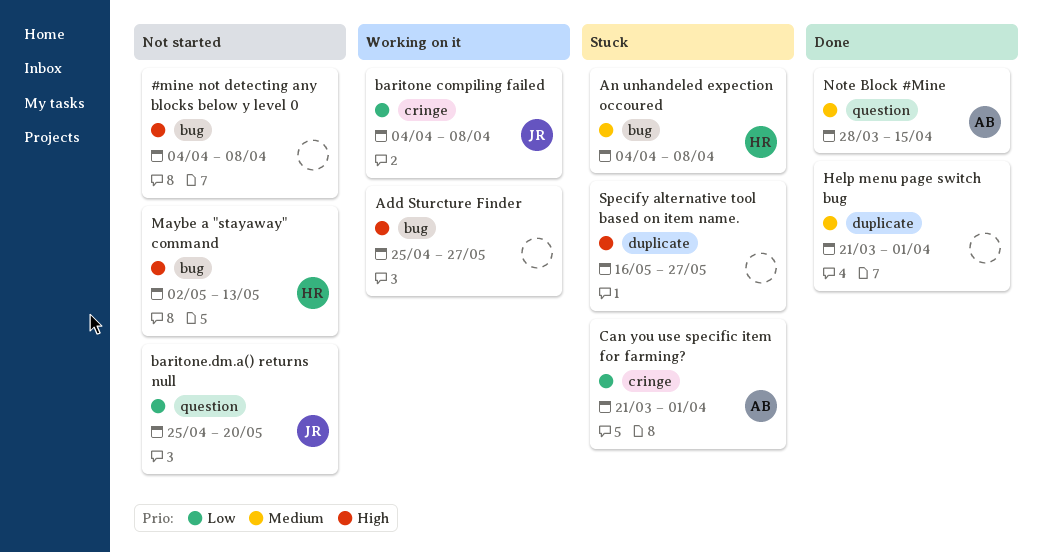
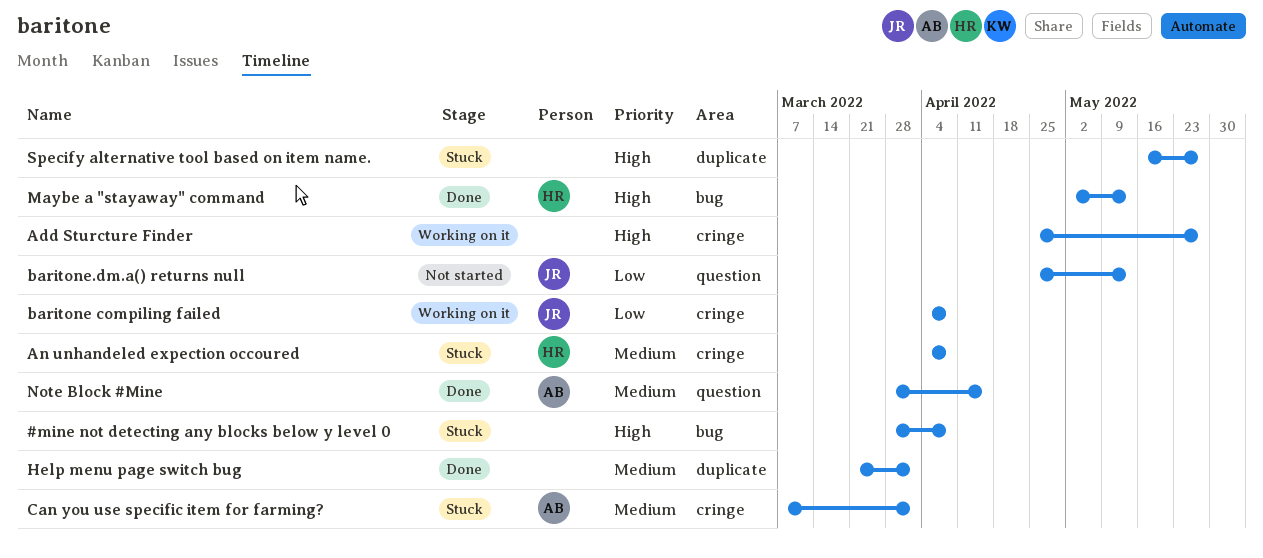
#mine not detecting any blocks below y level 0, status: Not started -> Stuck
#mine not detecting any blocks below y level 0, start: Apr 4 -> Mar 28
Add Sturcture Finder, label: bug -> cringe
An unhandeled expection occoured, label: bug -> cringe
baritone.dm.a() returns null, due: May 20 -> May 13
Can you use specific item for farming?, priority: Low -> Medium
Can you use specific item for farming?, start: Mar 21 -> Mar 7
Maybe a "stayaway" command, status: Not started -> Done

